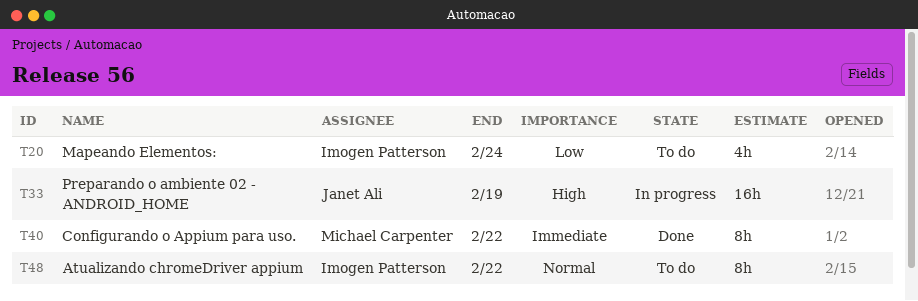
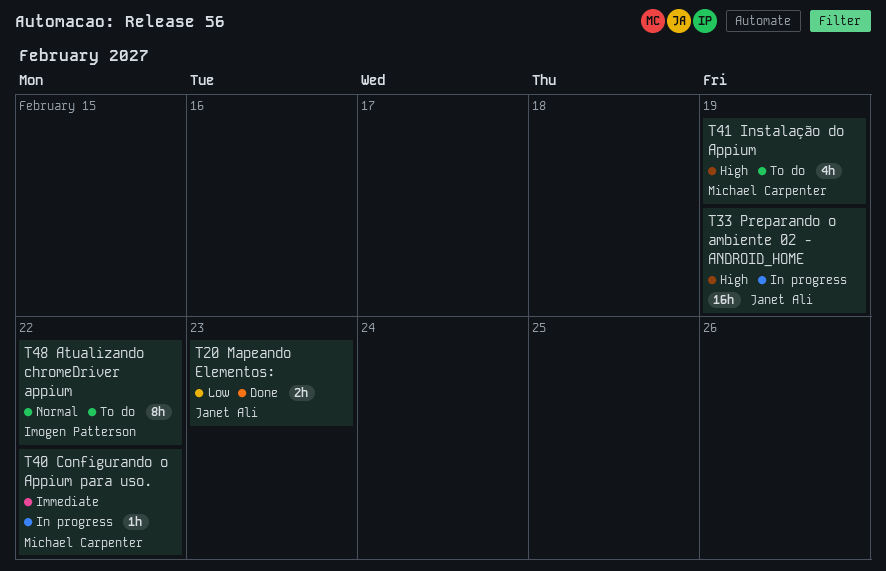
T20, status: To do -> Done
T20, owner: Imogen Patterson -> Janet Ali
T20, estimate: 4h -> 2h
T20, due: Feb 24 -> Feb 23
T40, status: Done -> In progress
T40, estimate: 8h -> 1h
T41: none -> present

